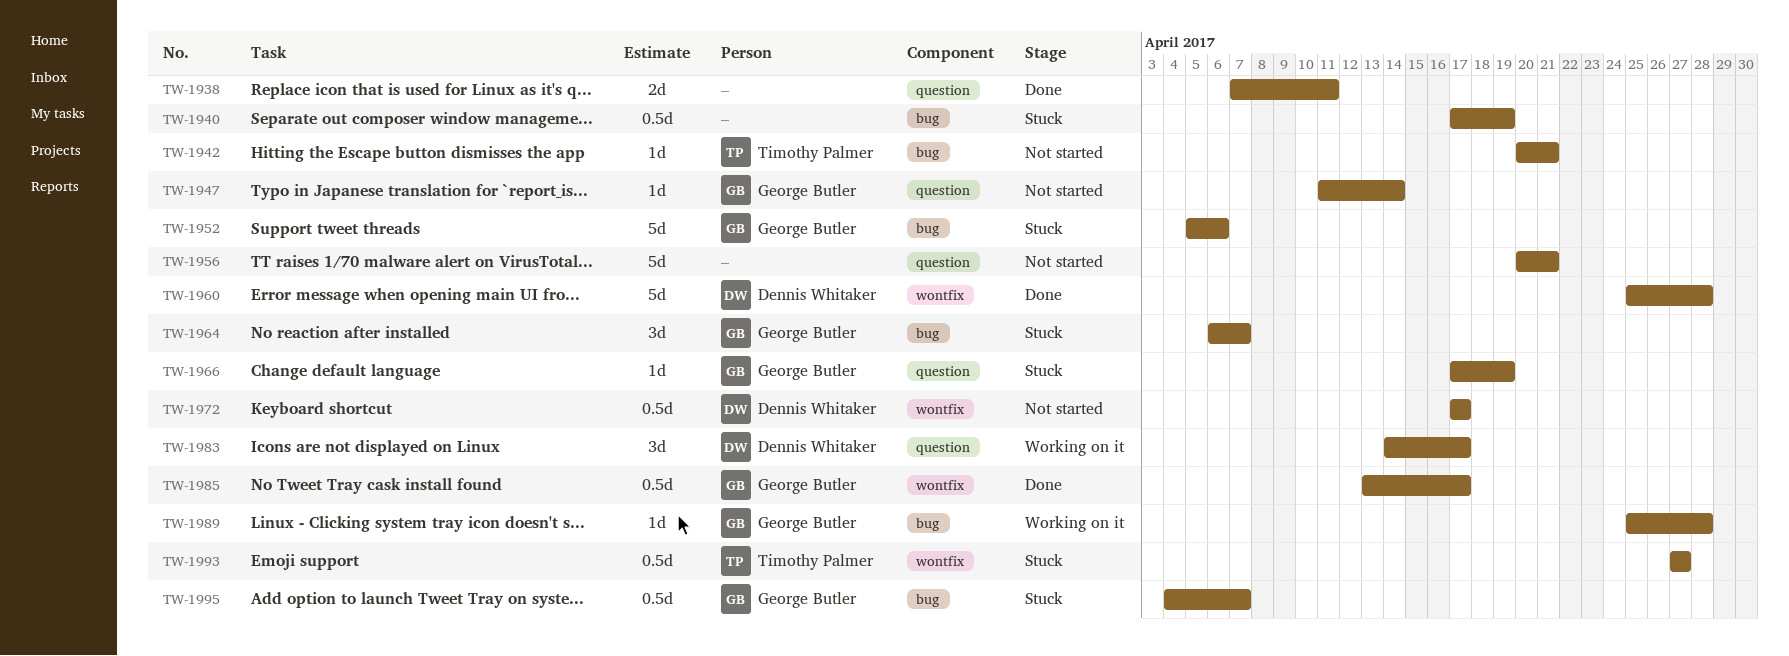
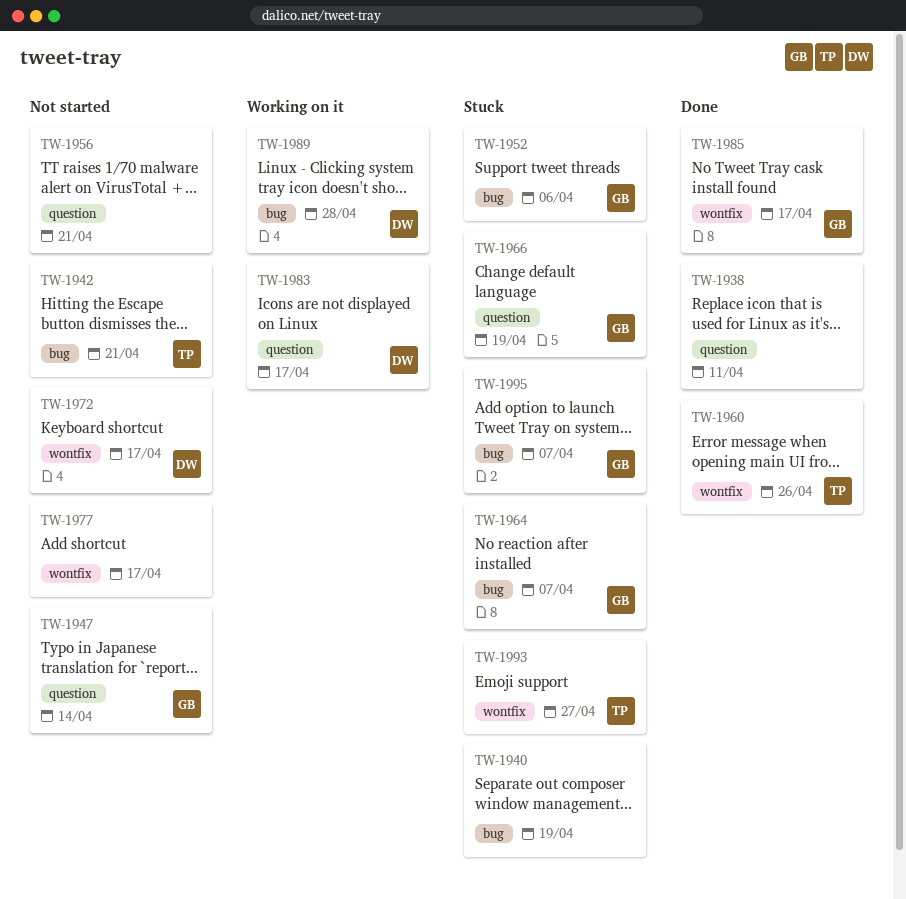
TW-1960, owner: Dennis Whitaker -> Timothy Palmer
TW-1960, due: Apr 28 -> Apr 26
TW-1977: none -> present
TW-1989, owner: George Butler -> Dennis Whitaker

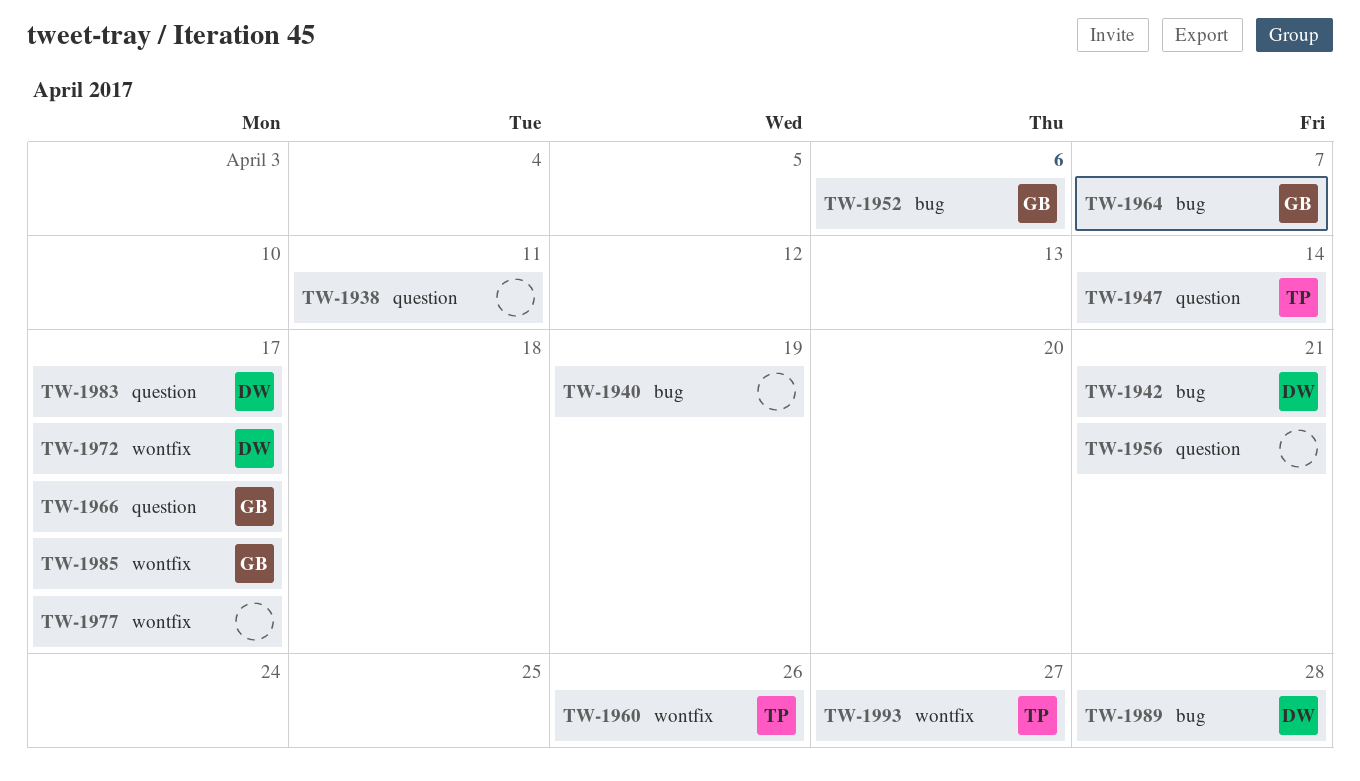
TW-1942, owner: TP -> DW
TW-1947, owner: GB -> TP
TW-1966, due: Apr 19 -> Apr 17
TW-1995: present -> none

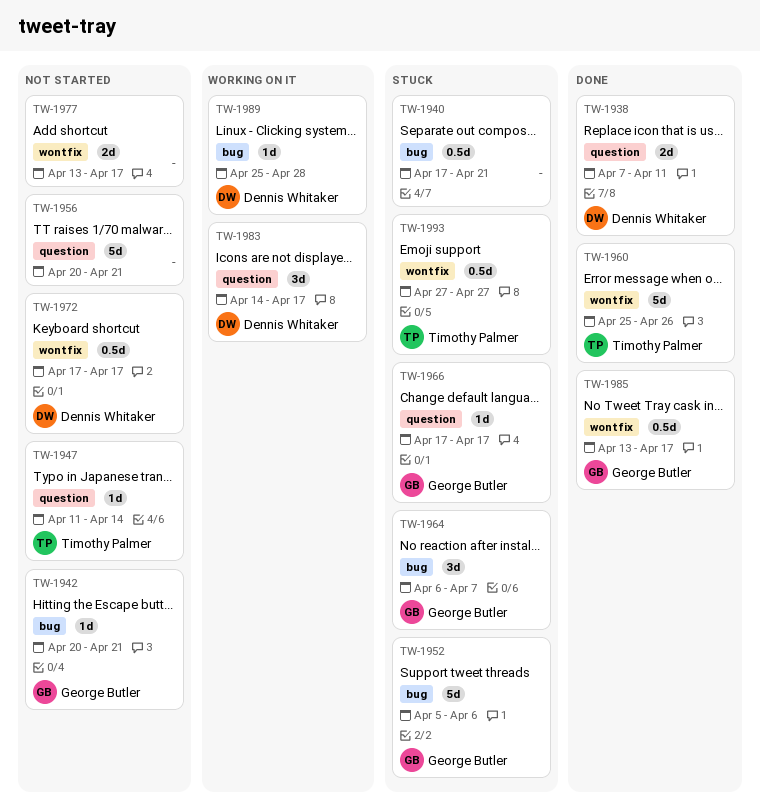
TW-1938, owner: none -> Dennis Whitaker
TW-1940, due: Apr 19 -> Apr 21
TW-1942, owner: Dennis Whitaker -> George Butler

